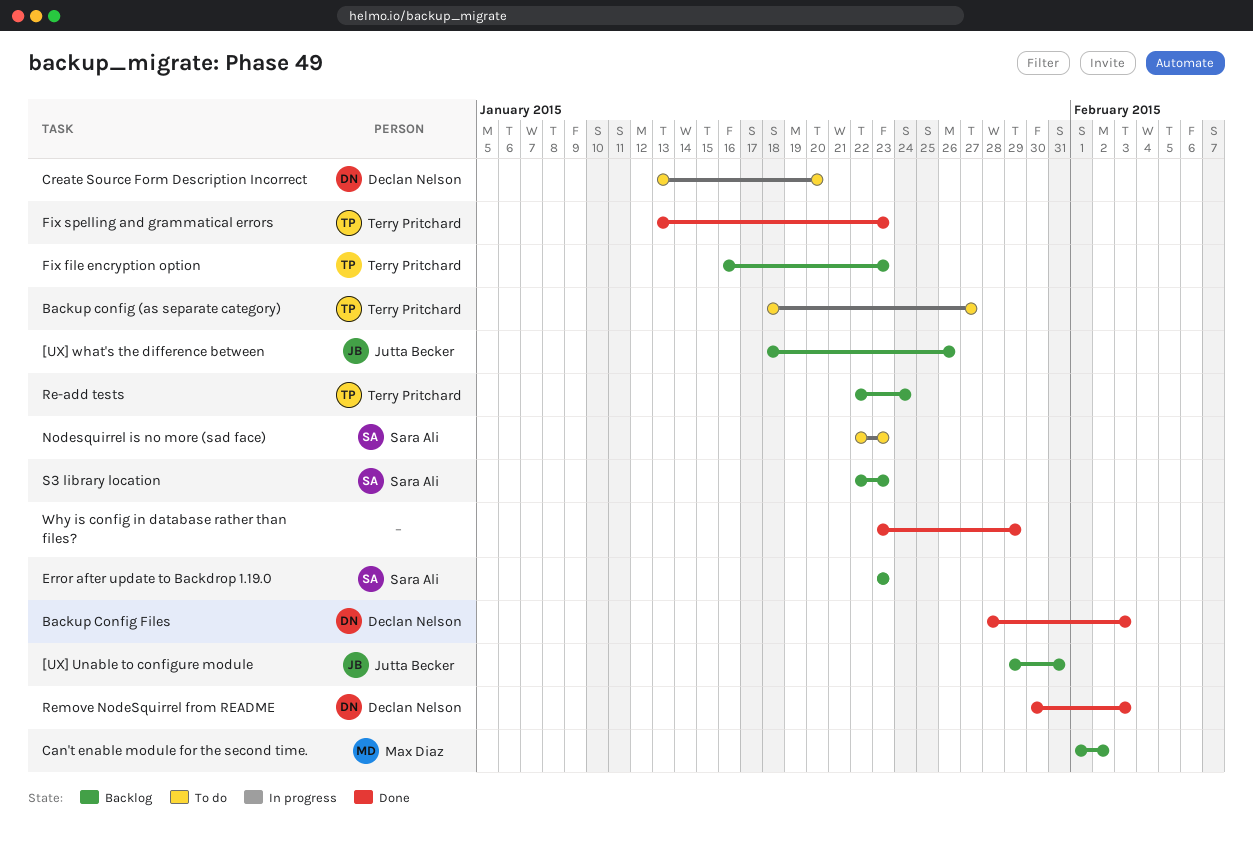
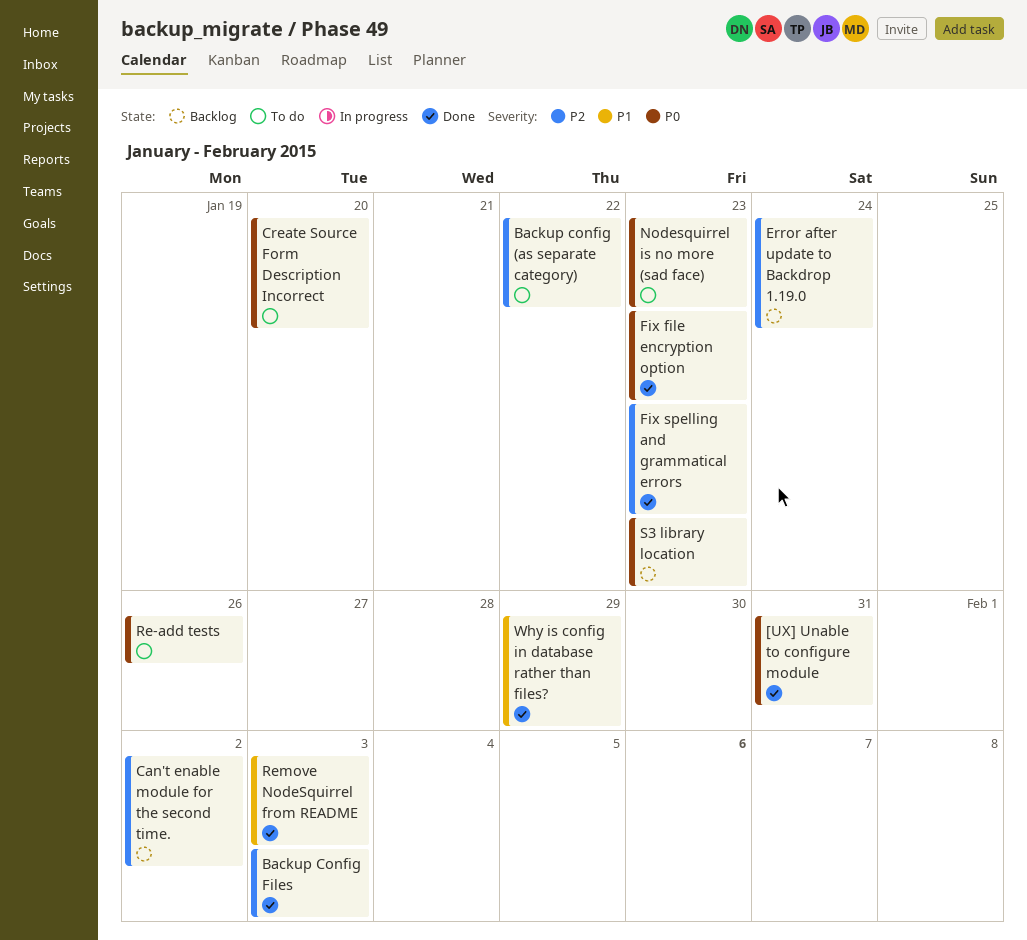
[UX] Unable to configure module, status: Backlog -> Done
[UX] what's the difference between: present -> none
Backup config (as separate category), due: Jan 27 -> Jan 22
Error after update to Backdrop 1.19.0, due: Jan 23 -> Jan 24
Fix file encryption option, status: Backlog -> Done
Re-add tests, status: Backlog -> To do
Re-add tests, due: Jan 24 -> Jan 26

